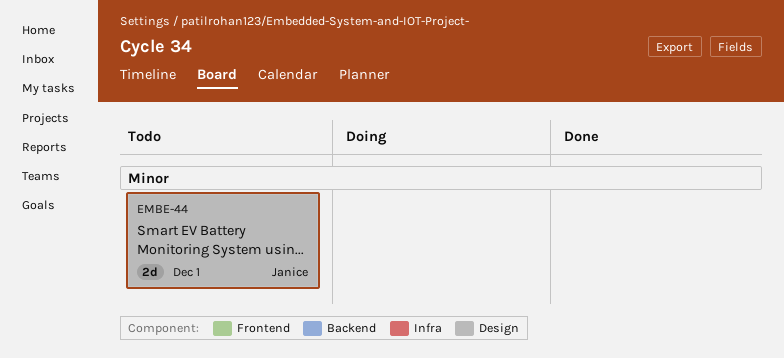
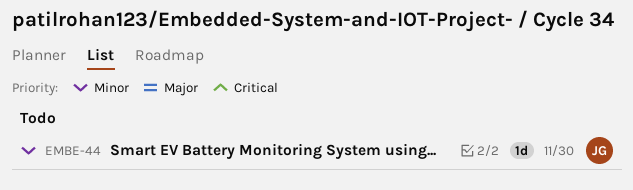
EMBE-44, estimate: 2d -> 1d
EMBE-44, due: Dec 1 -> Nov 30

